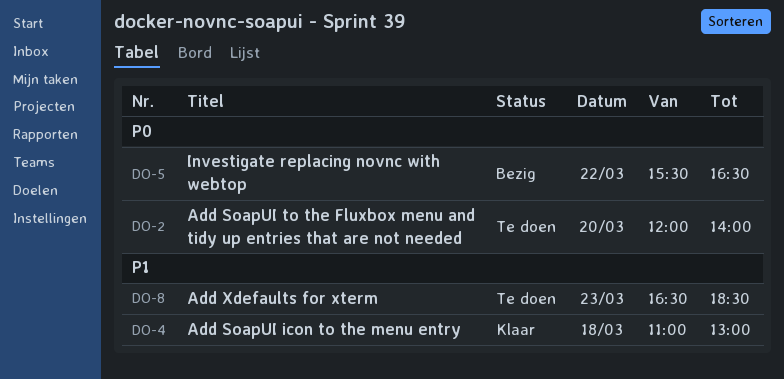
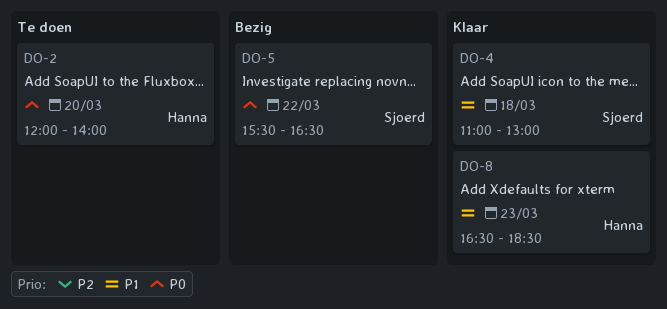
DO-8, status: Te doen -> Klaar

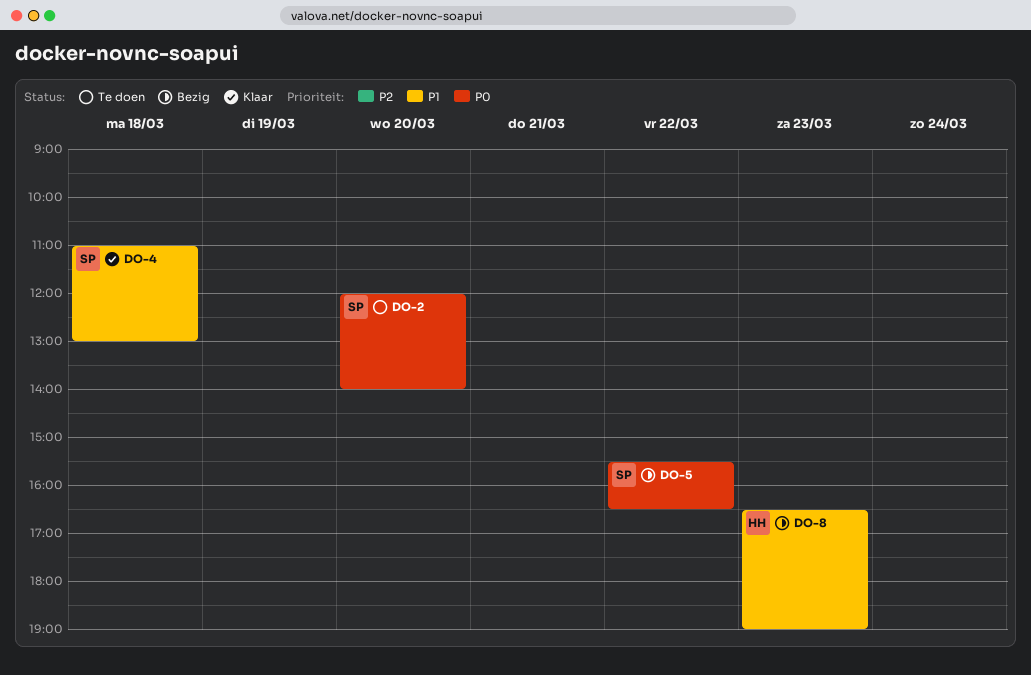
DO-2, owner: Hanna -> Sjoerd
DO-8, status: Klaar -> Bezig
DO-8, ends: 18:30 -> 19:00

